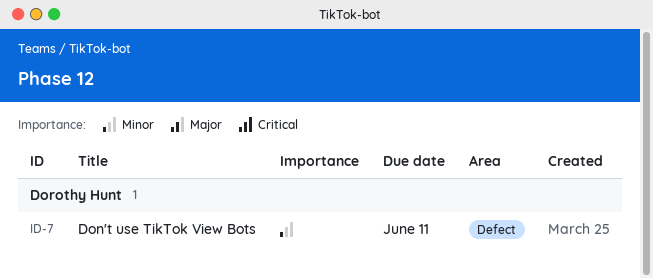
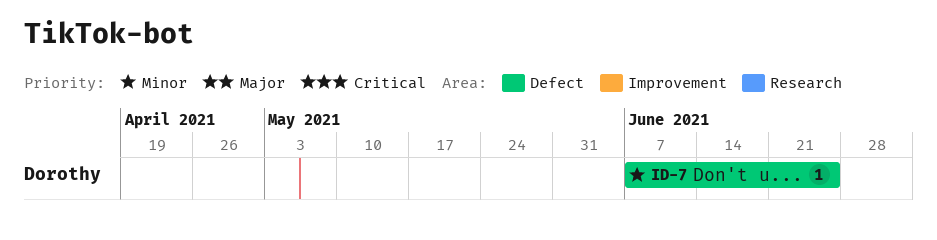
ID-7, due: Jun 11 -> Jun 25

